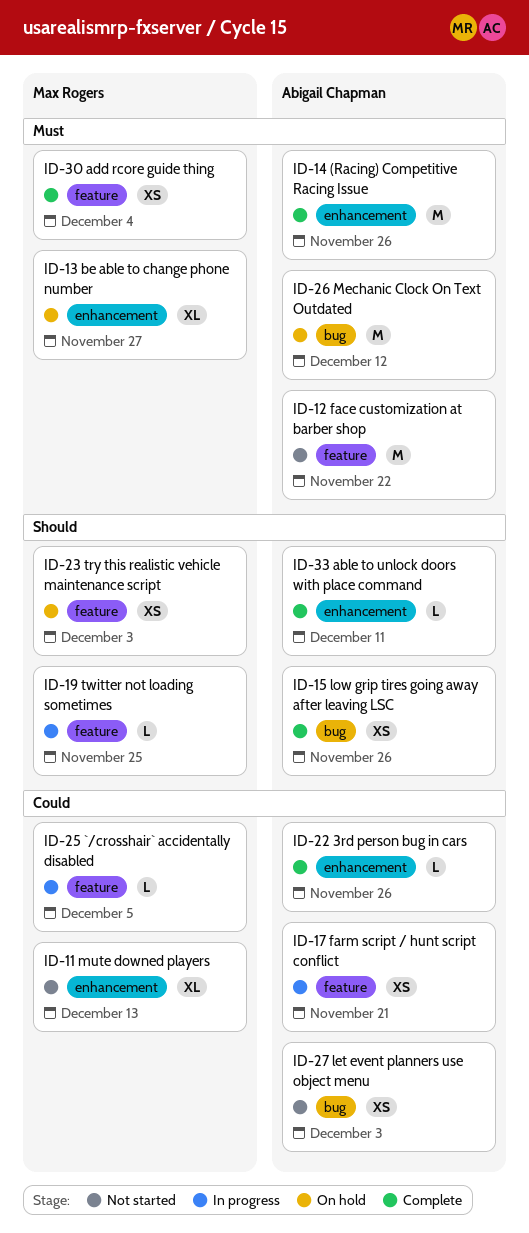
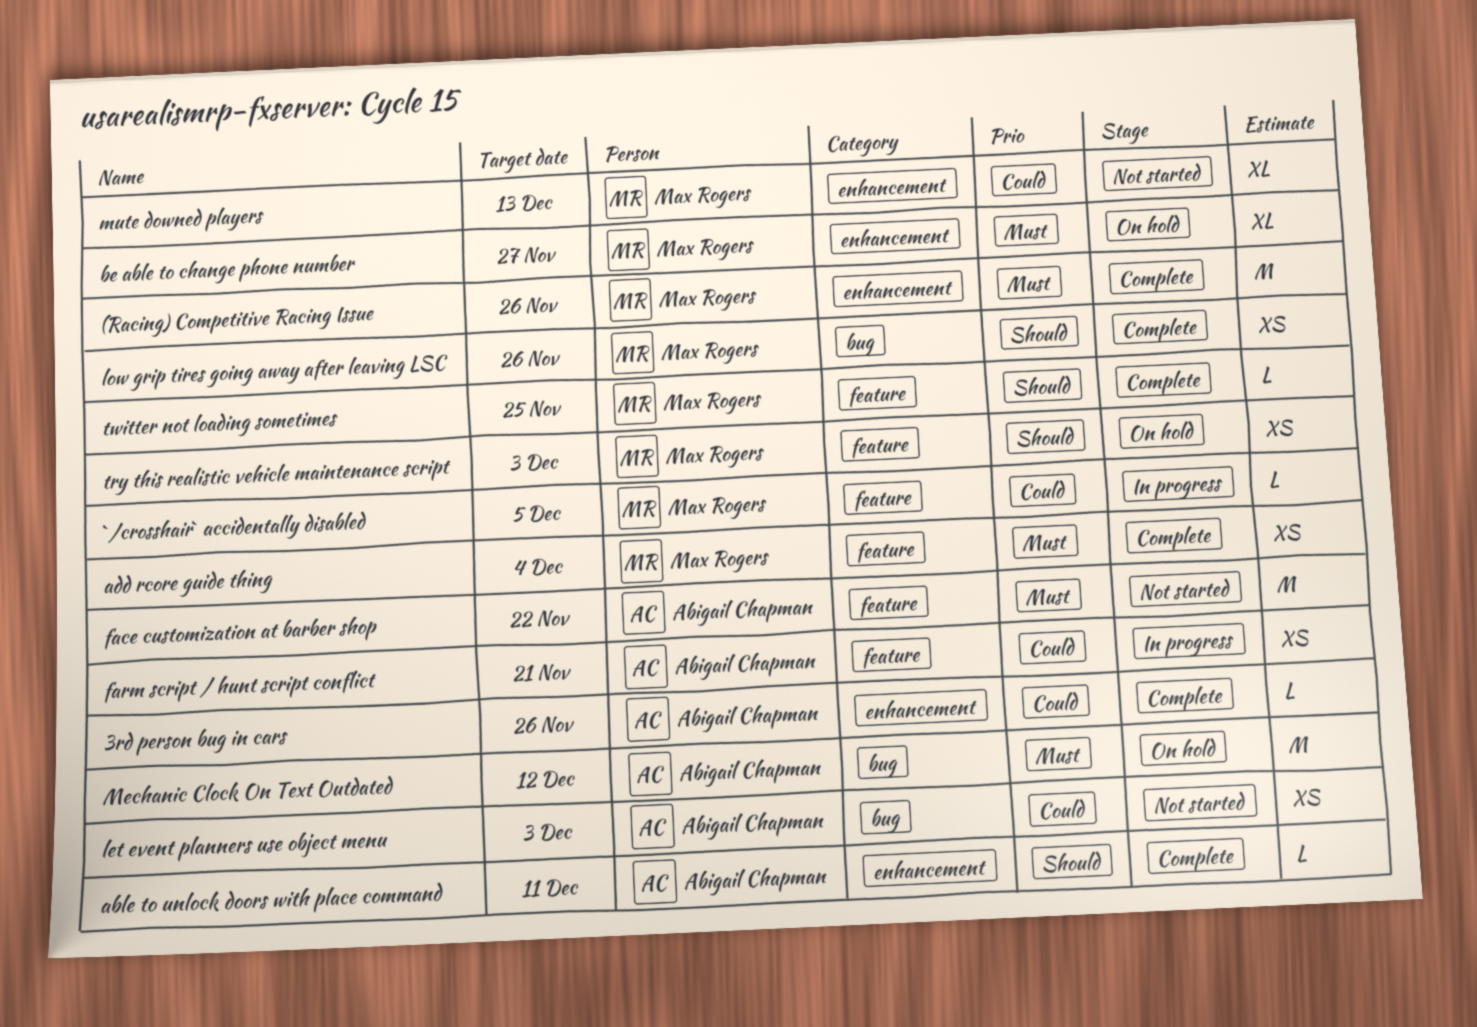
(Racing) Competitive Racing Issue, owner: Abigail Chapman -> Max Rogers
low grip tires going away after leaving LSC, owner: Abigail Chapman -> Max Rogers
twitter not loading sometimes, status: In progress -> Complete

